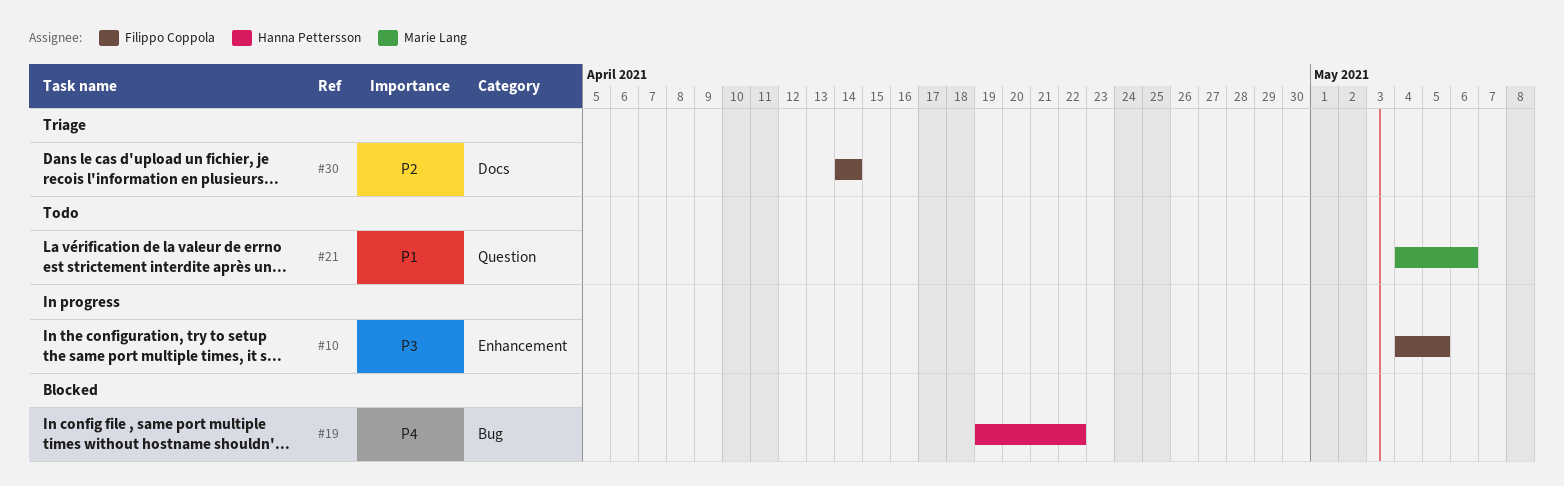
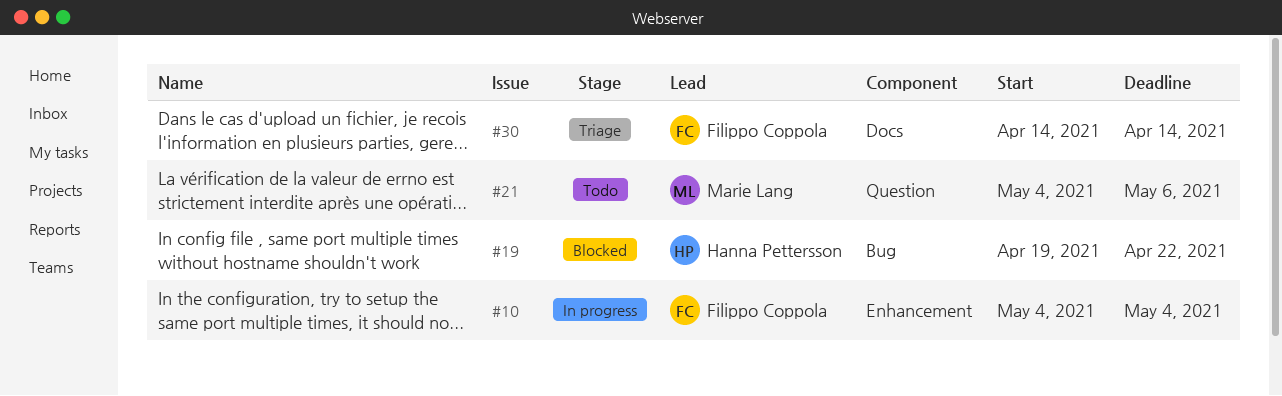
#10, due: May 5 -> May 4

